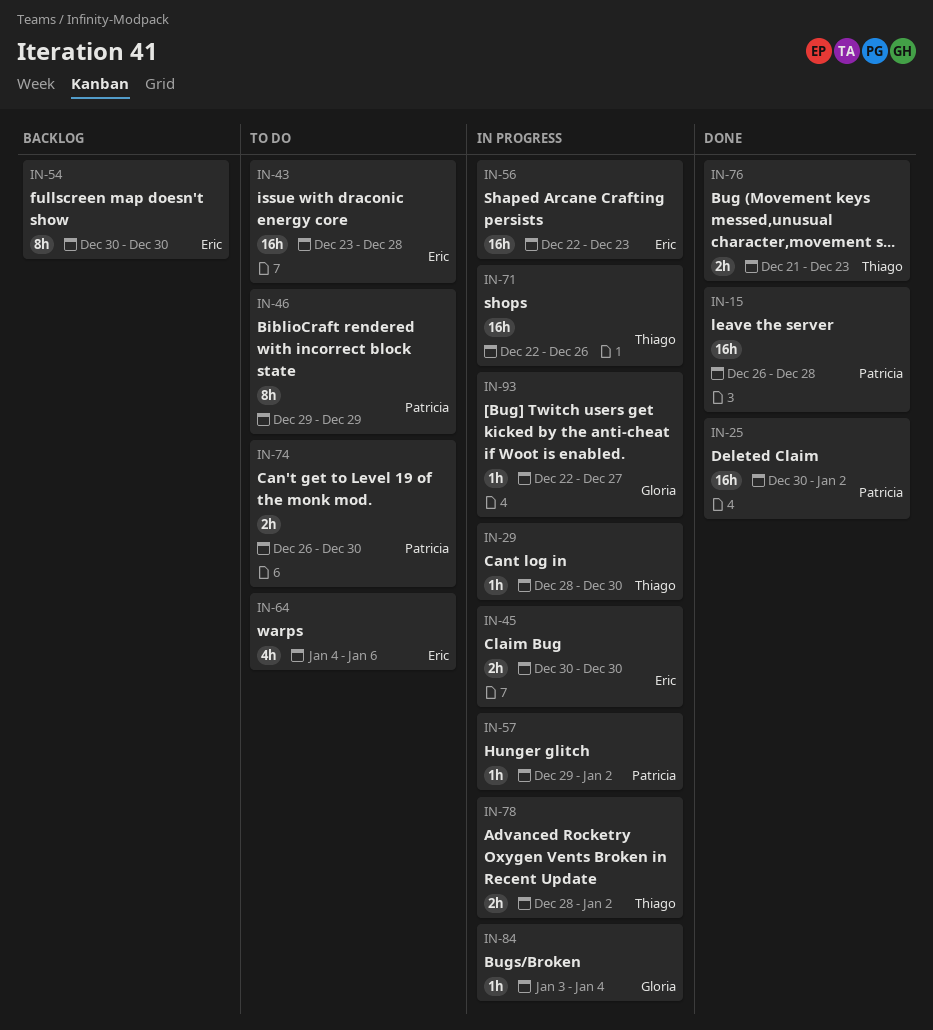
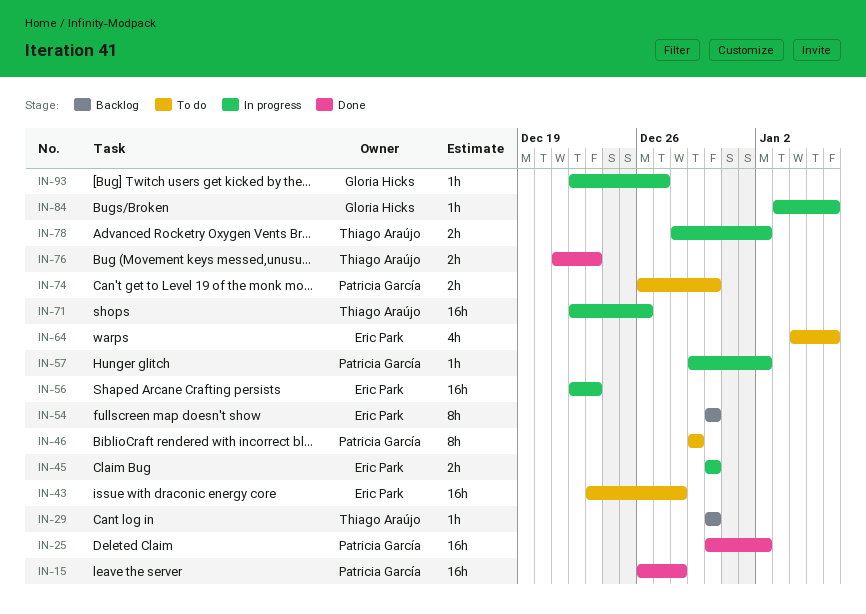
IN-29, status: In progress -> Backlog
IN-29, start: Dec 28 -> Dec 30
IN-84, due: Jan 4 -> Jan 6

